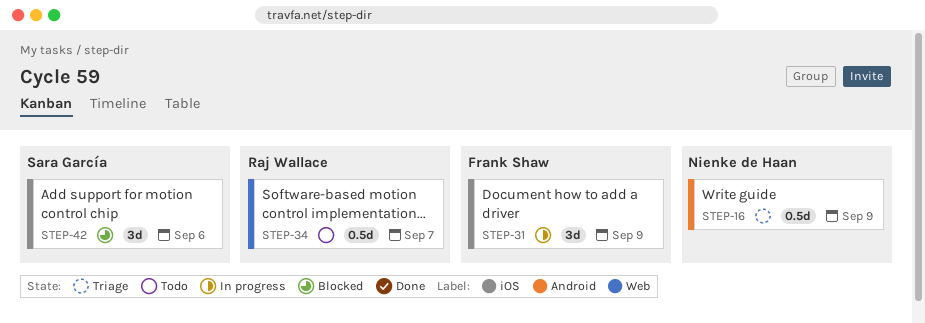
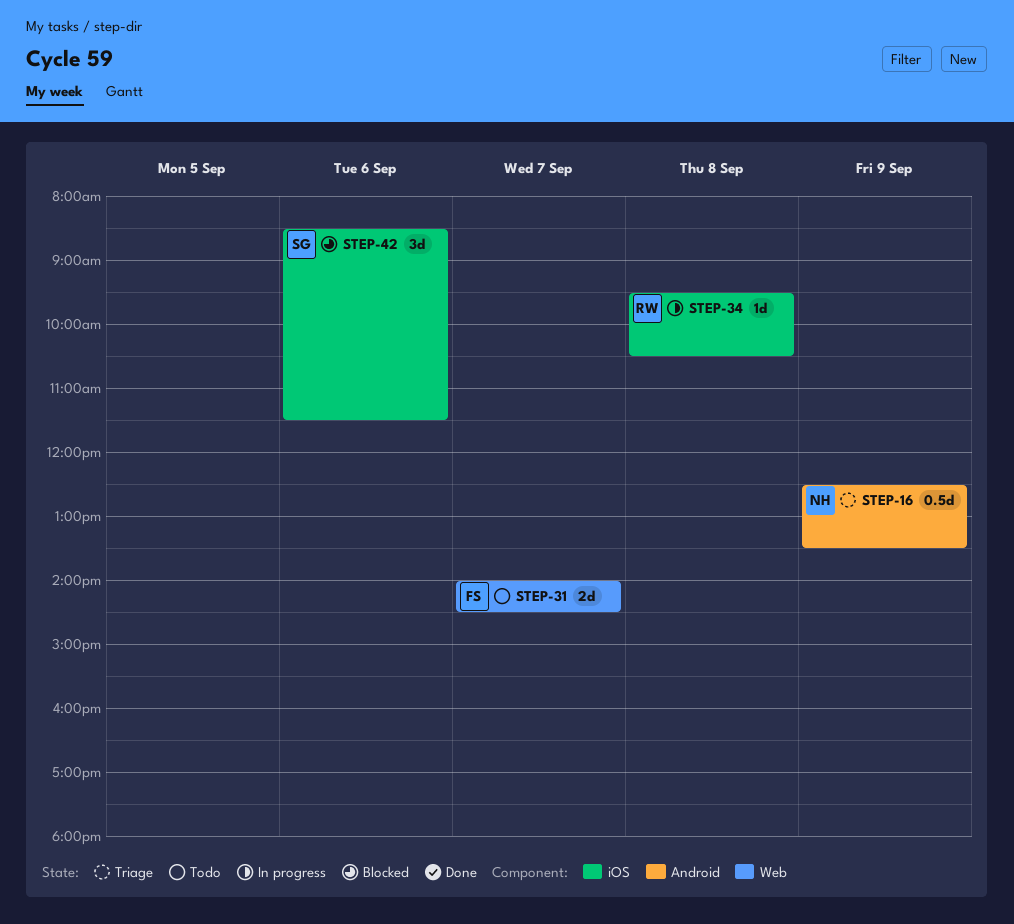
STEP-31, status: In progress -> Todo
STEP-31, label: iOS -> Web
STEP-31, estimate: 3d -> 2d
STEP-31, day: Sep 9 -> Sep 7
STEP-34, status: Todo -> In progress
STEP-34, label: Web -> iOS
STEP-34, estimate: 0.5d -> 1d
STEP-34, day: Sep 7 -> Sep 8

